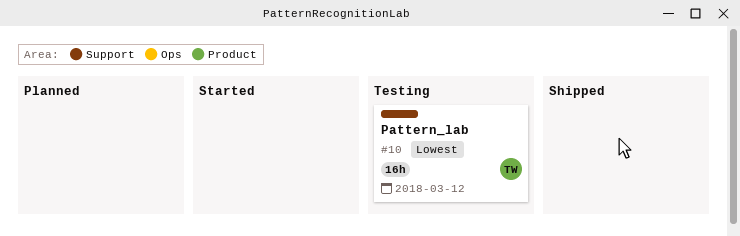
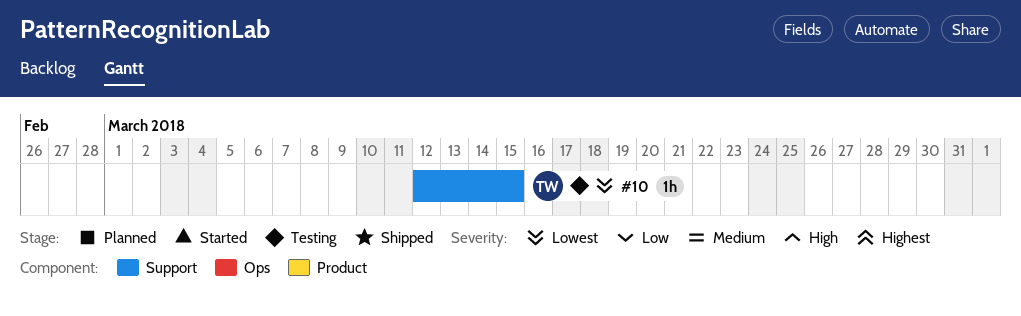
#10, estimate: 16h -> 1h
#10, due: Mar 12 -> Mar 15

